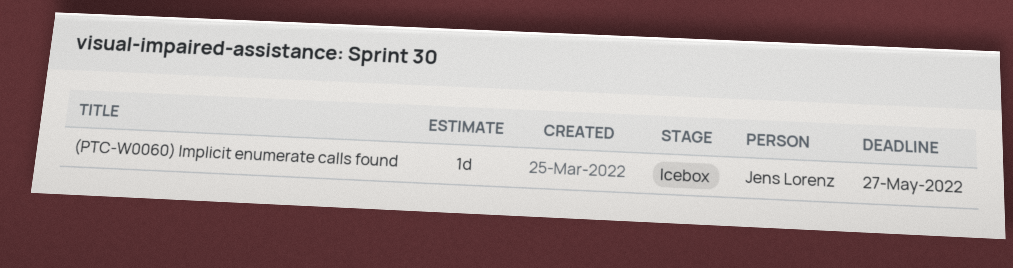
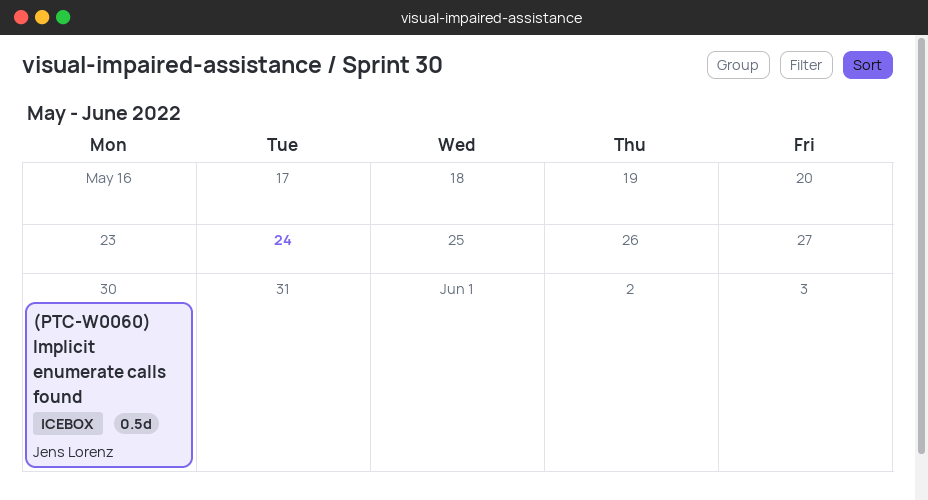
(PTC-W0060) Implicit enumerate calls found, estimate: 1d -> 0.5d
(PTC-W0060) Implicit enumerate calls found, due: May 27 -> May 30

